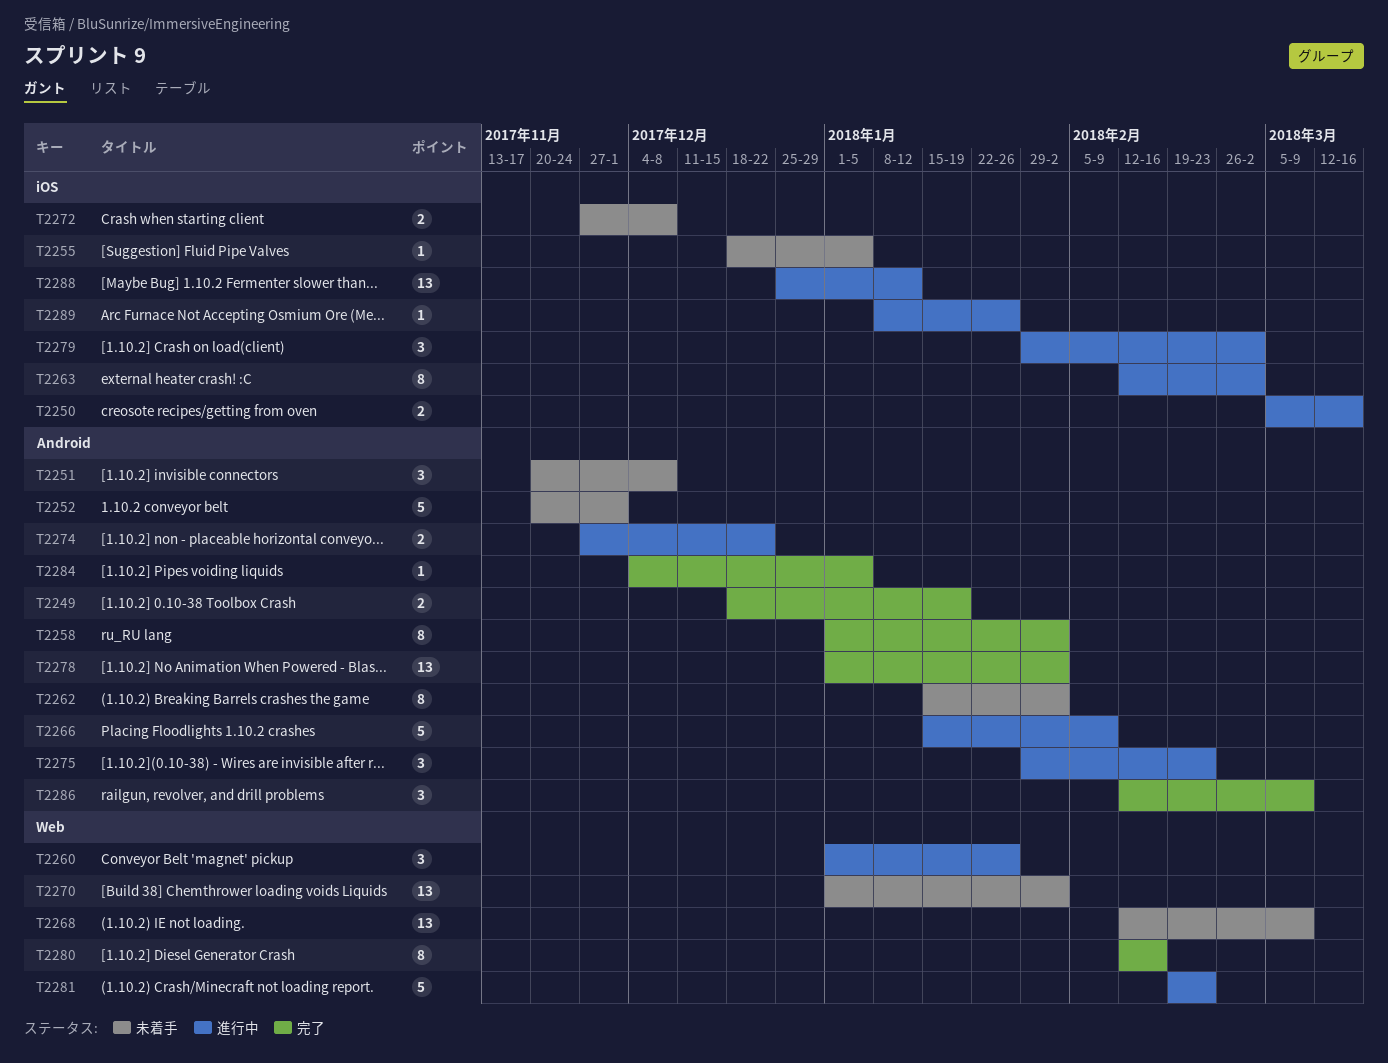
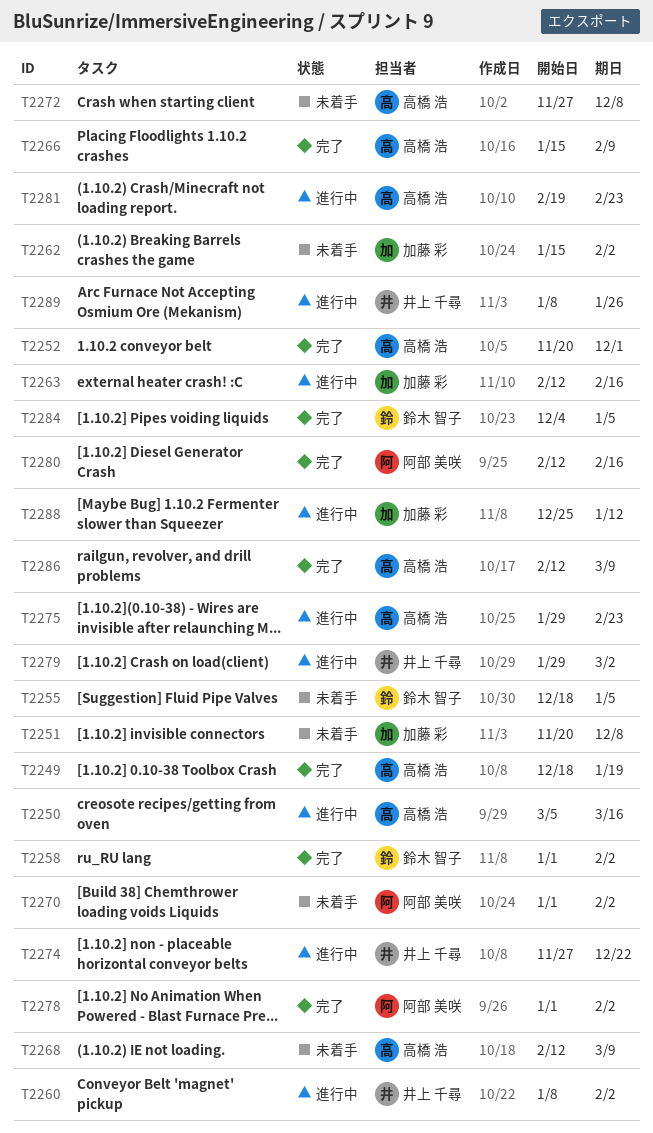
T2252, status: 未着手 -> 完了
T2260, start: Jan 1 -> Jan 8
T2260, due: Jan 26 -> Feb 2
T2263, due: Mar 2 -> Feb 16
T2266, status: 進行中 -> 完了

